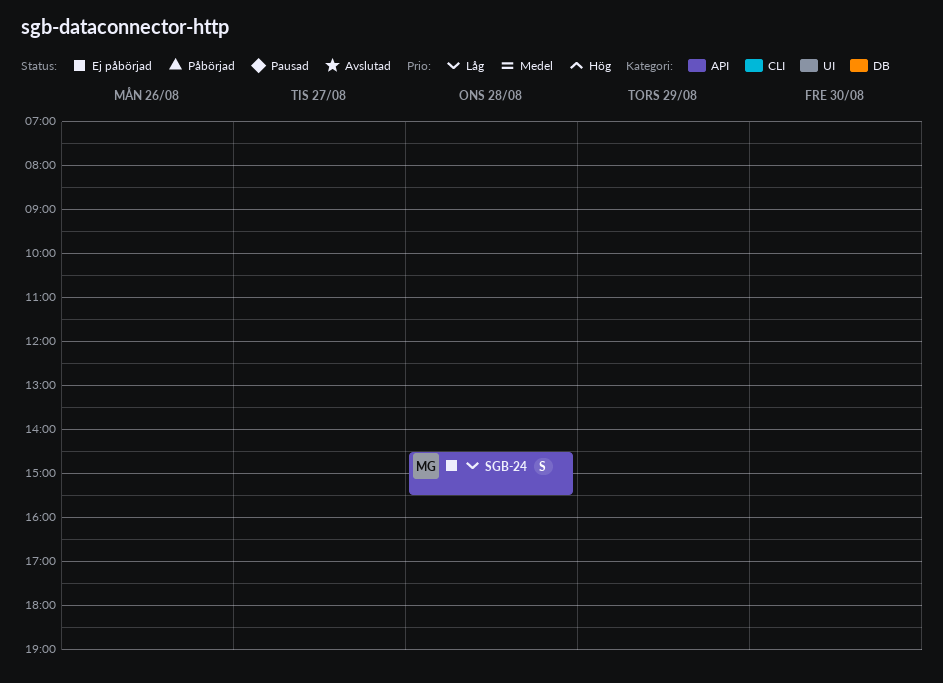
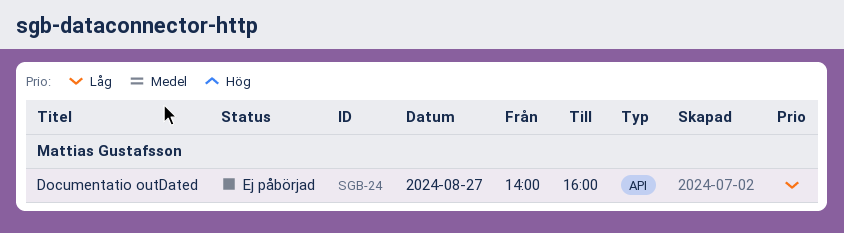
SGB-24, day: Aug 28 -> Aug 27
SGB-24, begins: 14:30 -> 14:00
SGB-24, ends: 15:30 -> 16:00

